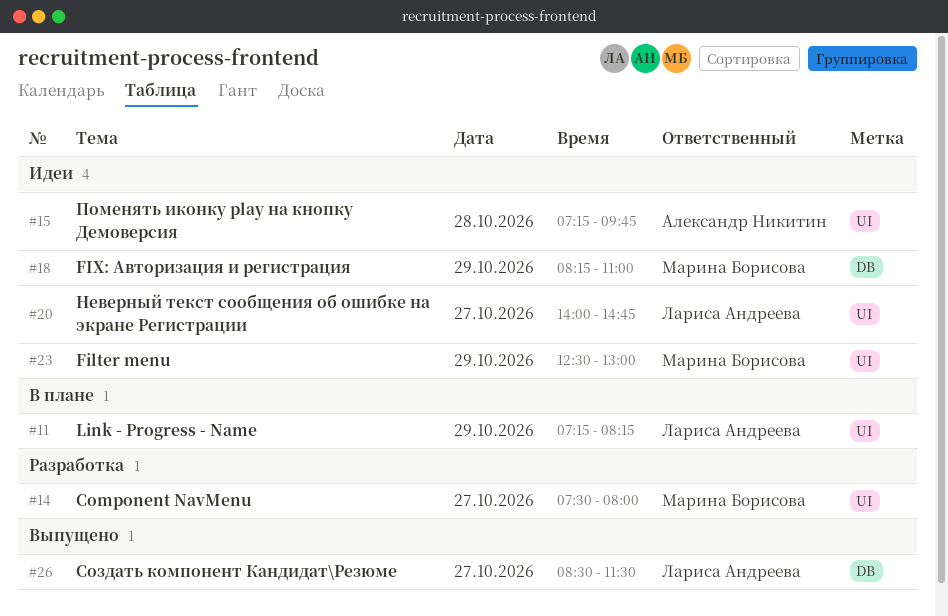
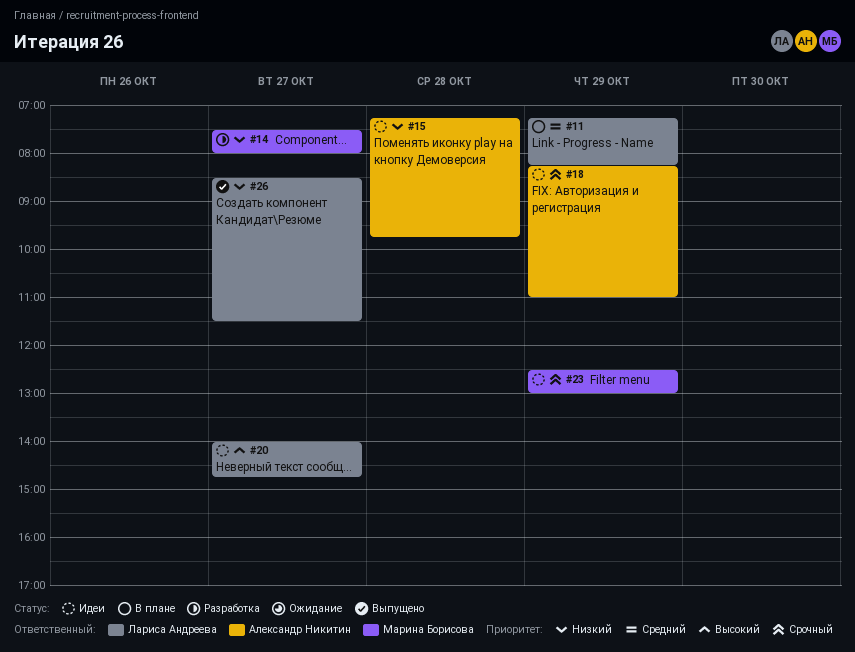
#18, owner: Марина Борисова -> Александр Никитин

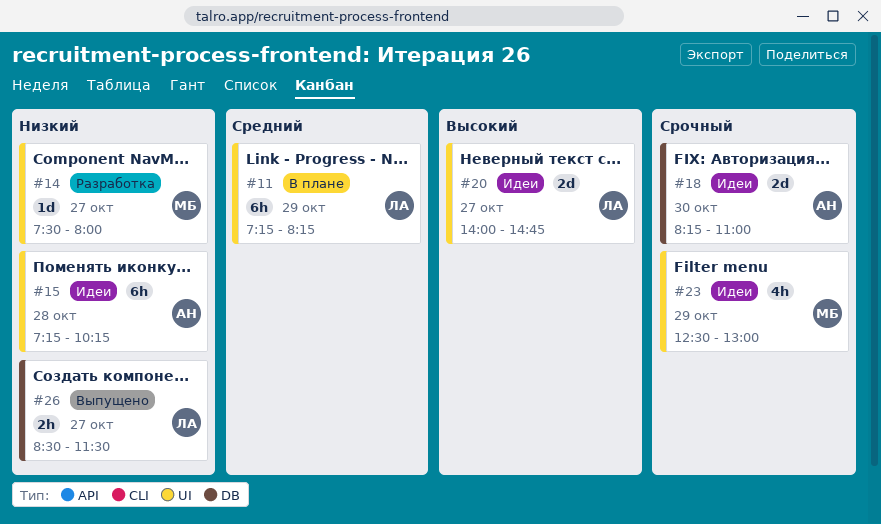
#15, ends: 09:45 -> 10:15
#18, day: Oct 29 -> Oct 30

